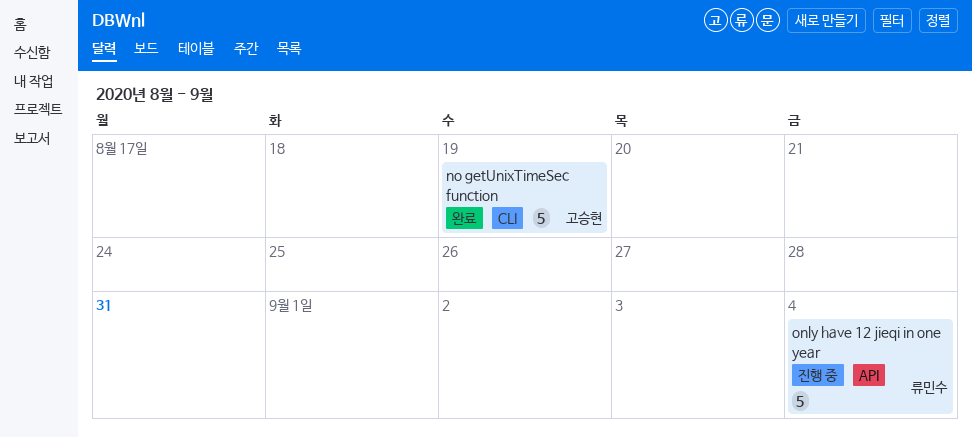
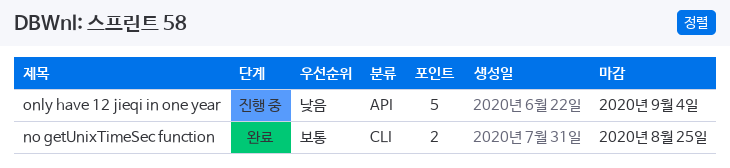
no getUnixTimeSec function, estimate: 5 -> 2
no getUnixTimeSec function, due: Aug 19 -> Aug 25

